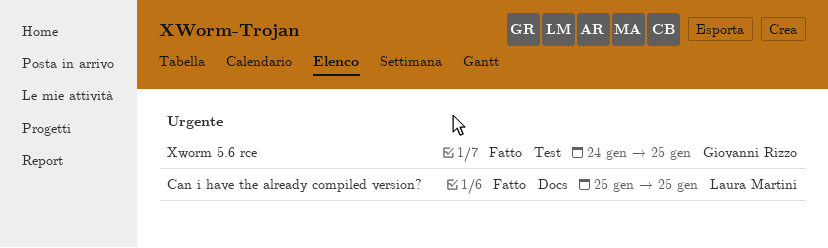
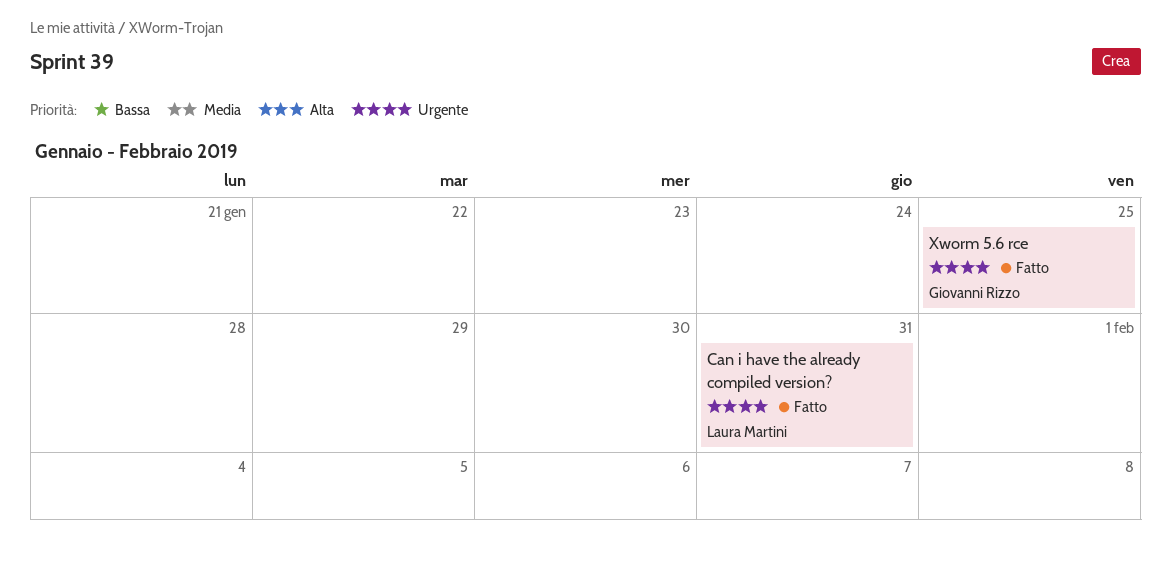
Can i have the already compiled version?, due: Jan 25 -> Jan 31

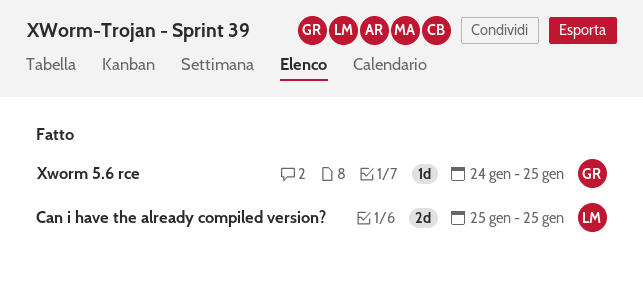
Can i have the already compiled version?, due: Jan 31 -> Jan 25

